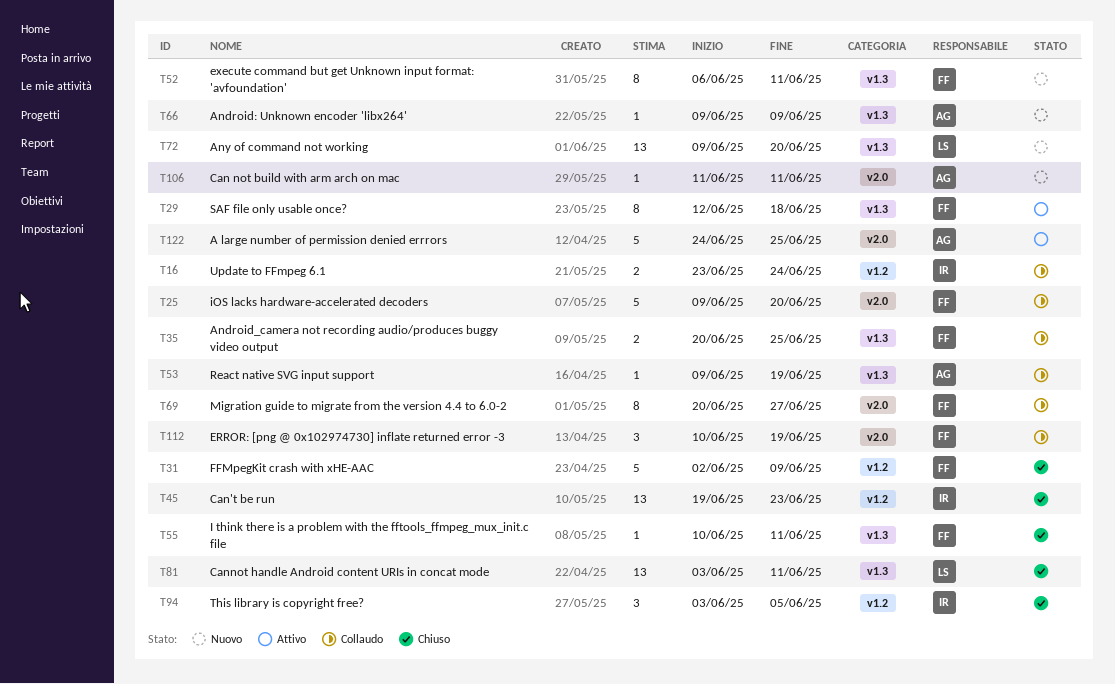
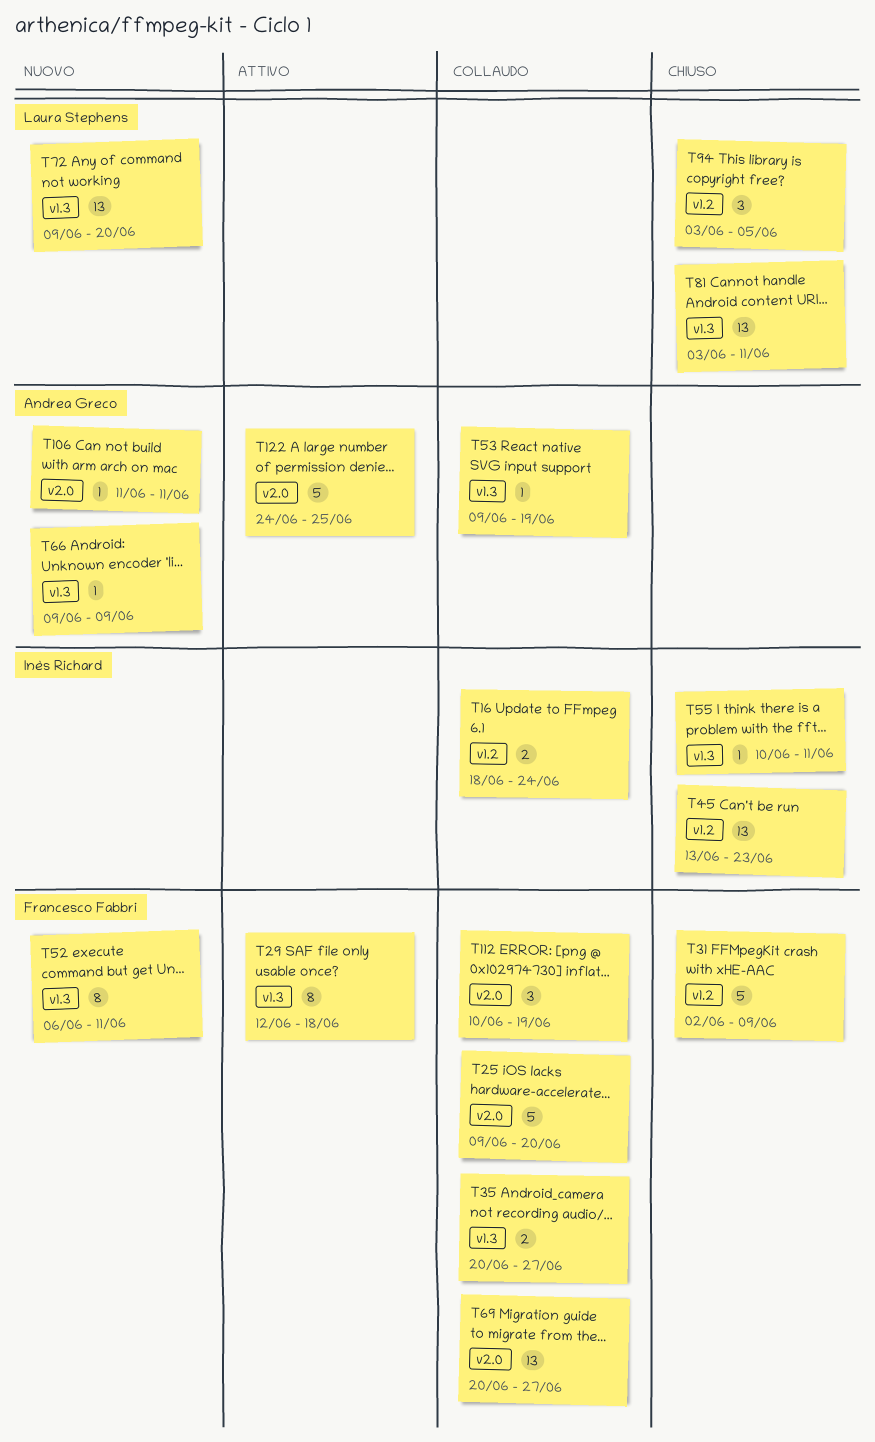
T16, start: Jun 23 -> Jun 18
T35, due: Jun 25 -> Jun 27
T45, start: Jun 19 -> Jun 13
T55, owner: Francesco Fabbri -> Inès Richard
T69, estimate: 8 -> 13
T94, owner: Inès Richard -> Laura Stephens

